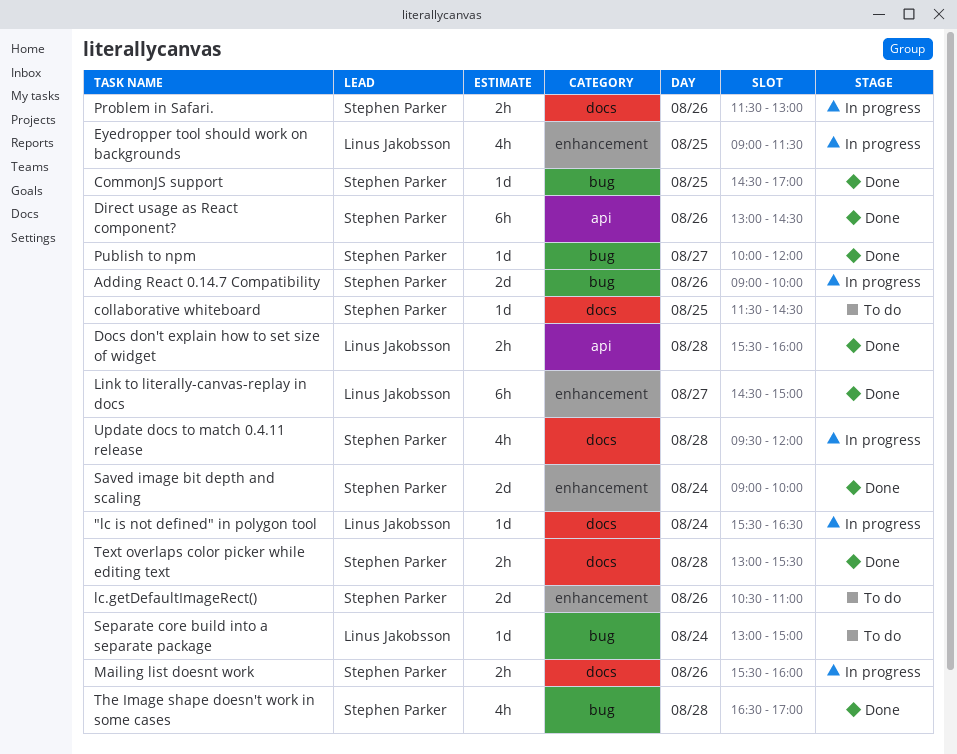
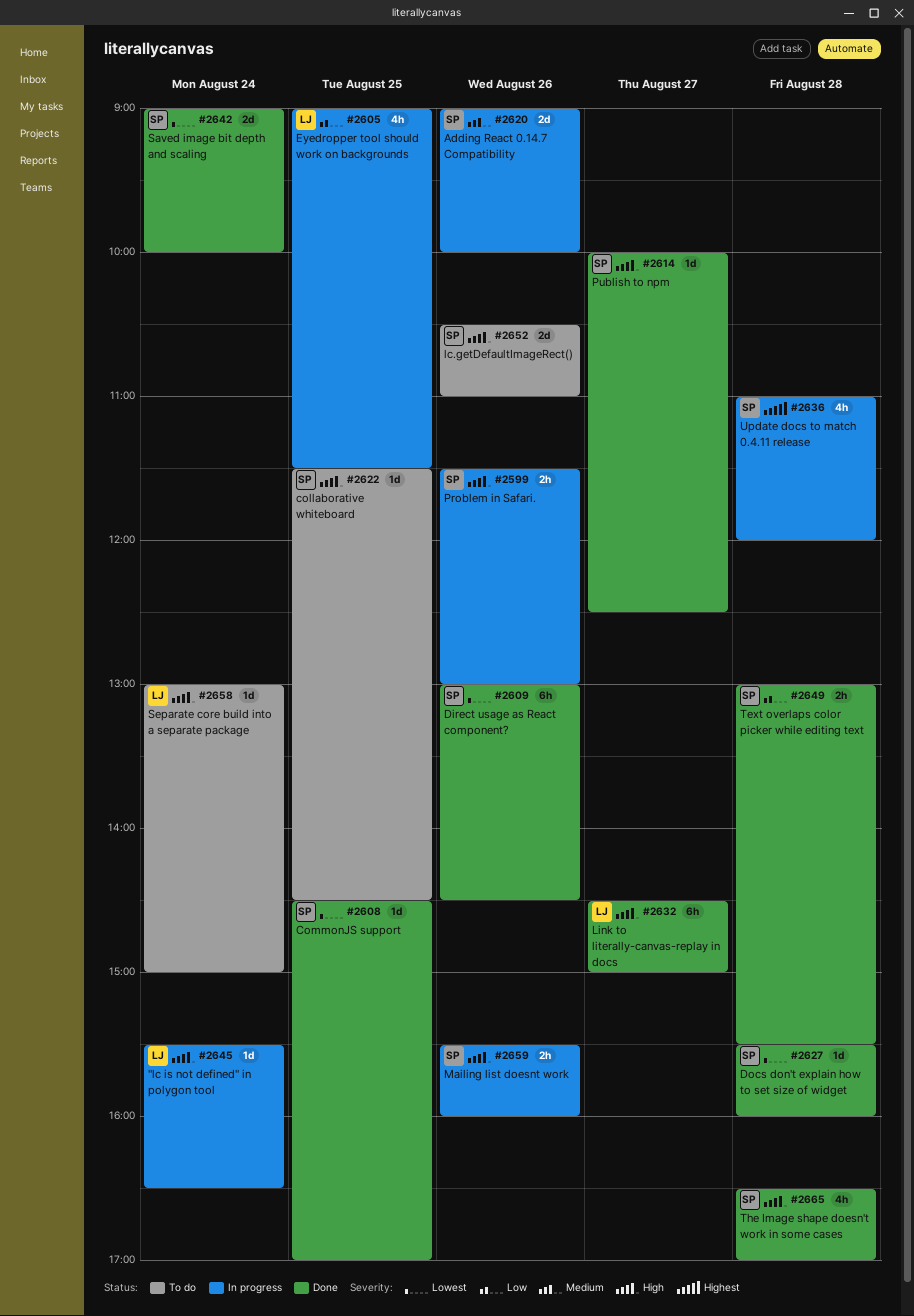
Docs don't explain how to set size of widget, owner: Linus Jakobsson -> Stephen Parker
Docs don't explain how to set size of widget, estimate: 2h -> 1d
Publish to npm, ends: 12:00 -> 12:30
Update docs to match 0.4.11 release, begins: 09:30 -> 11:00

